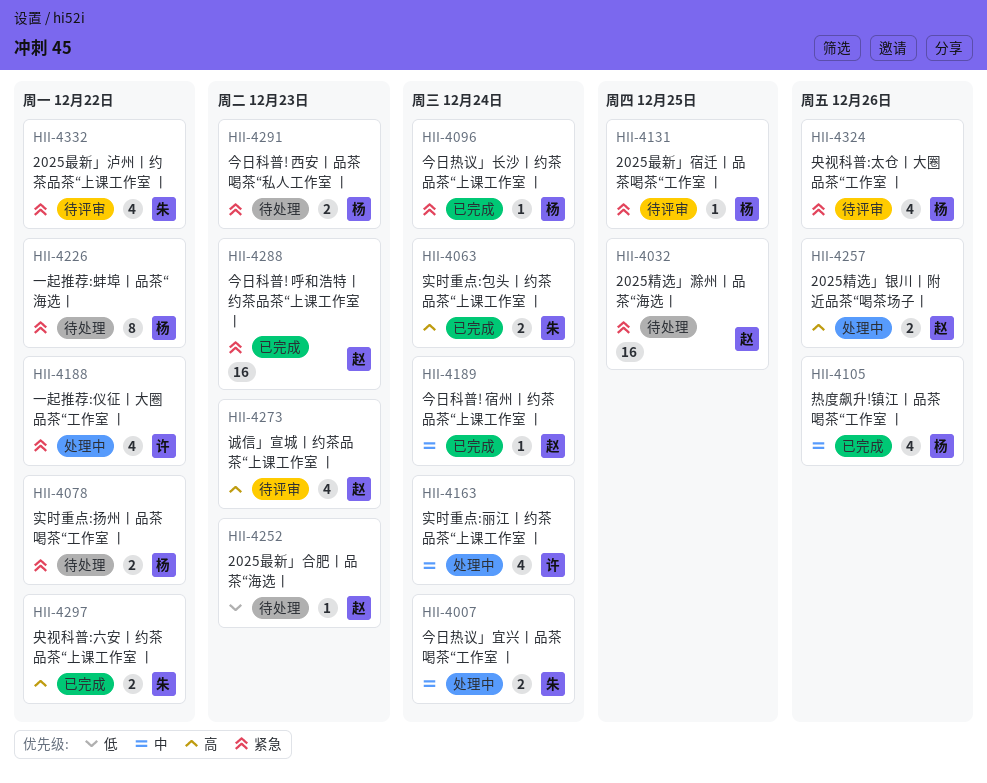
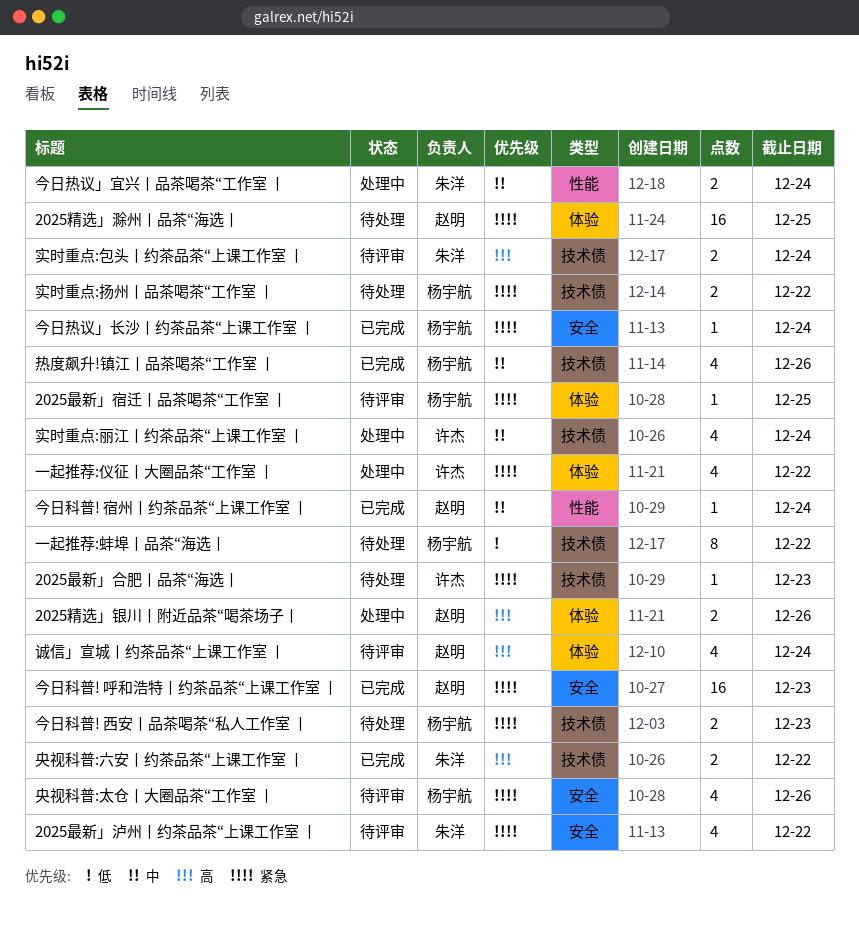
2025最新」合肥丨品茶“海选丨, owner: 赵明 -> 许杰
2025最新」合肥丨品茶“海选丨, priority: 低 -> 紧急
一起推荐:蚌埠丨品茶“海选丨, priority: 紧急 -> 低
实时重点:包头丨约茶品茶“上课工作室 丨, status: 已完成 -> 待评审
诚信」宣城丨约茶品茶“上课工作室 丨, due: Dec 23 -> Dec 24

